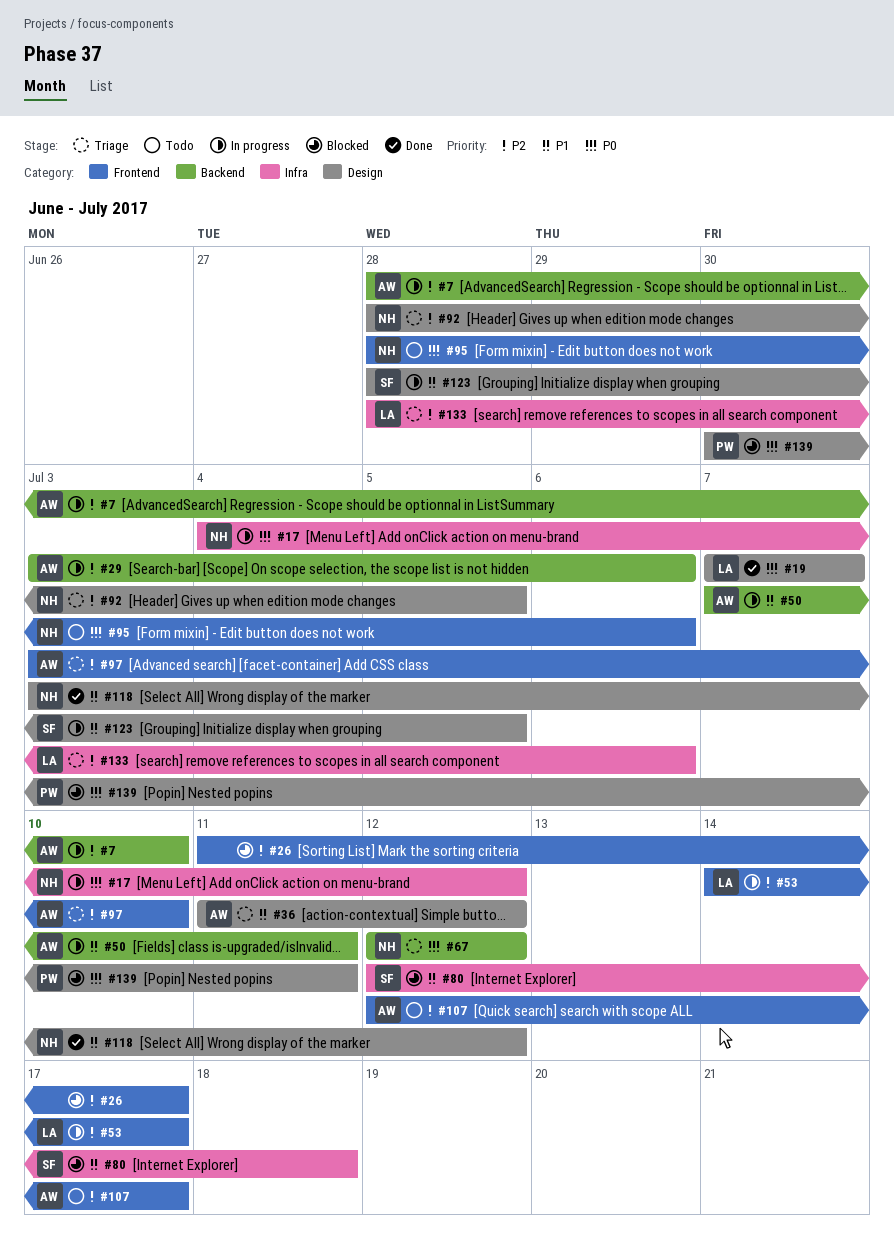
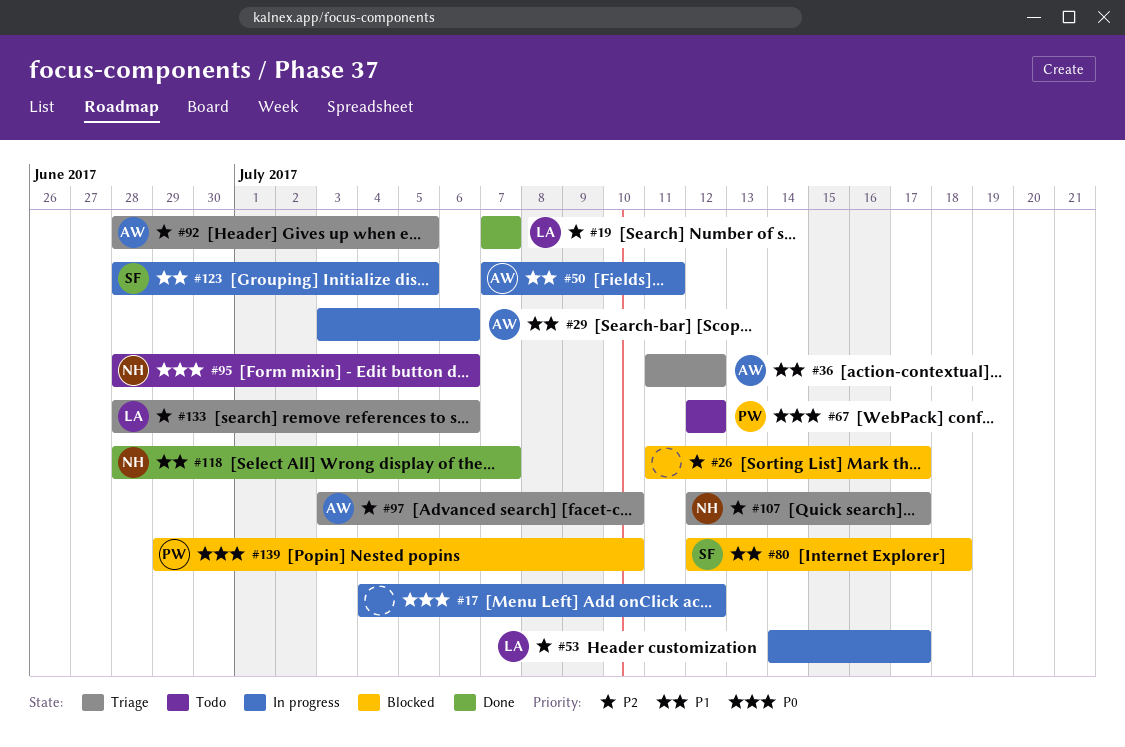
#7: present -> none
#17, owner: NH -> none
#19, priority: P0 -> P2
#29, priority: P2 -> P1
#67, status: Triage -> Todo
#67, owner: NH -> PW
#92, owner: NH -> AW
#107, status: Todo -> Triage
#107, owner: AW -> NH
#118, start: Jul 3 -> Jun 28
#118, due: Jul 12 -> Jul 7
#139, start: Jun 30 -> Jun 29
#139, due: Jul 11 -> Jul 10

